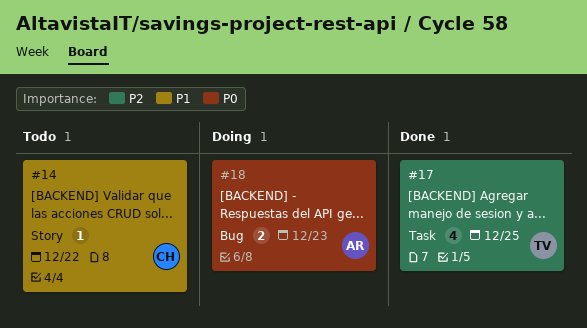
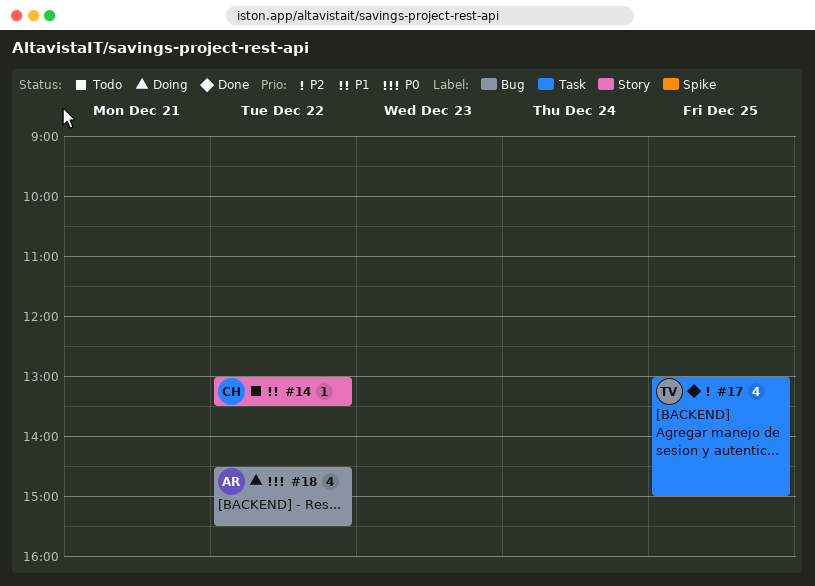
#18, estimate: 2 -> 4
#18, day: Dec 23 -> Dec 22

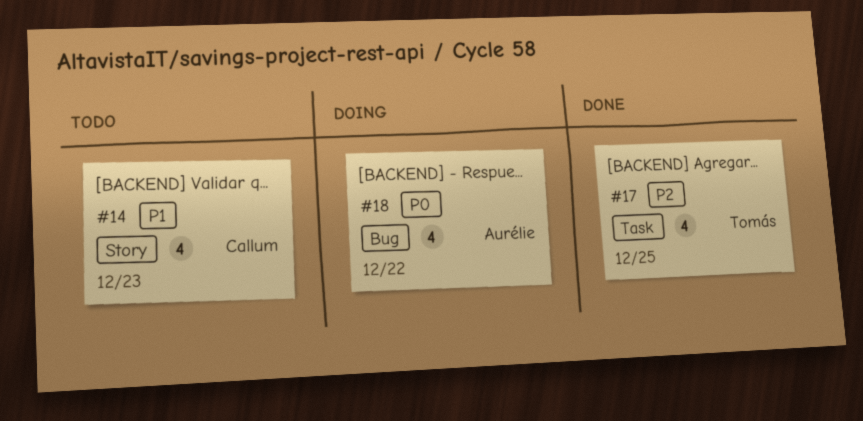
#14, estimate: 1 -> 4
#14, day: Dec 22 -> Dec 23

